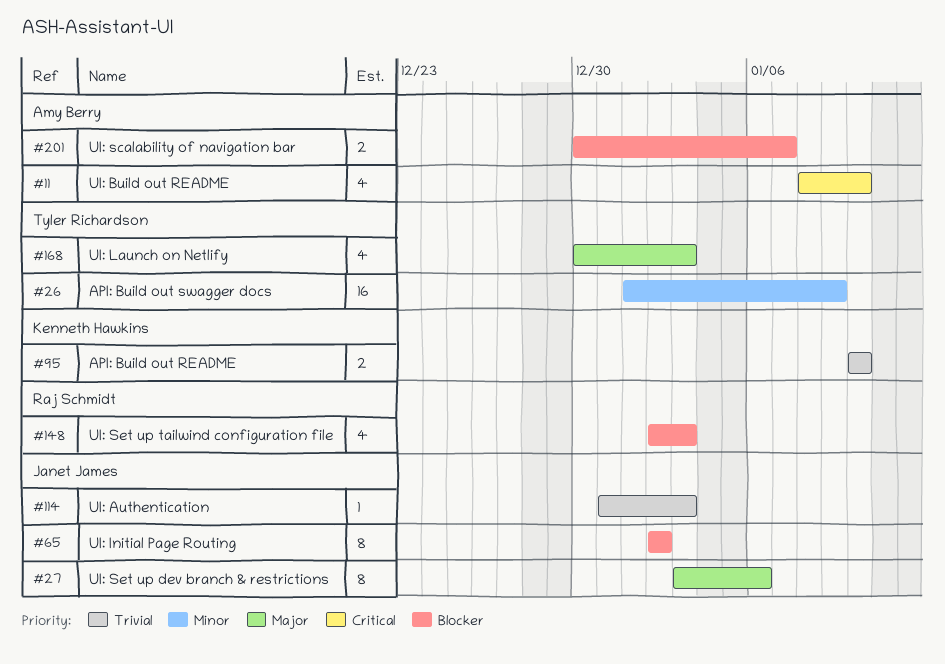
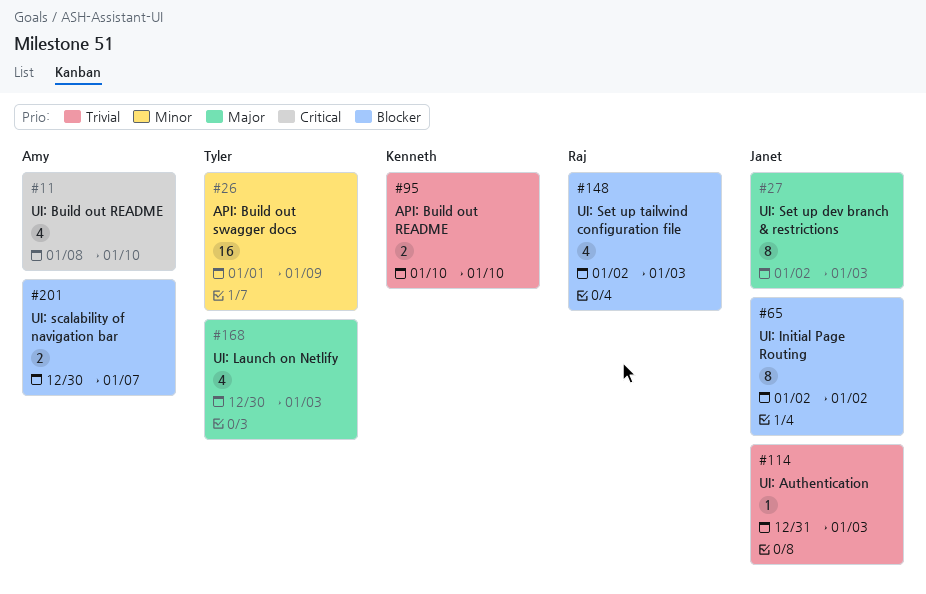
#27, start: Jan 3 -> Jan 2
#27, due: Jan 6 -> Jan 3

